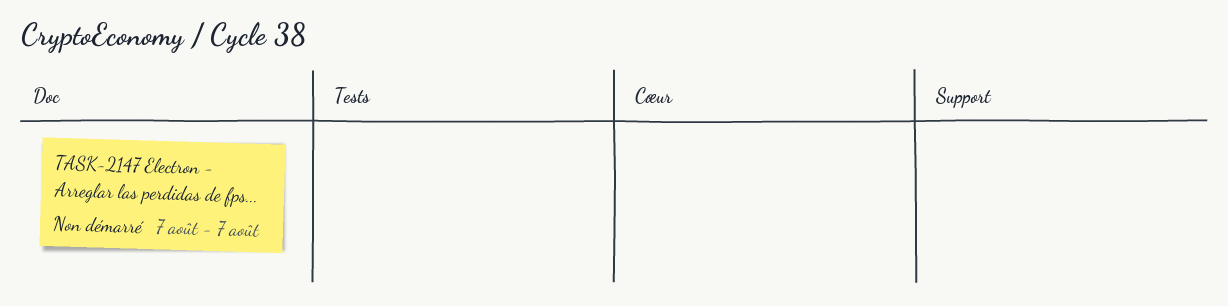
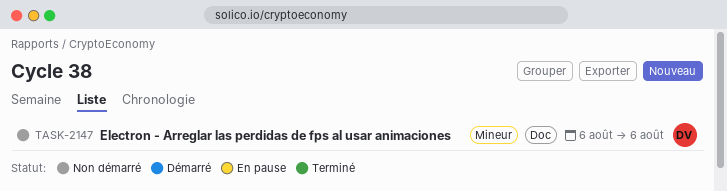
TASK-2147, start: Aug 7 -> Aug 6
TASK-2147, due: Aug 7 -> Aug 6

